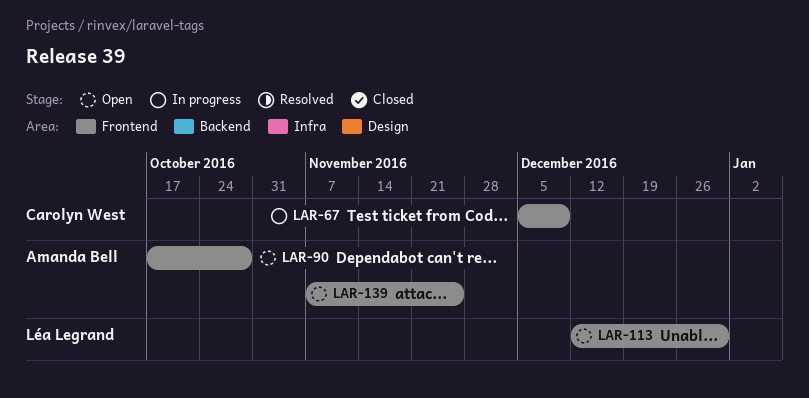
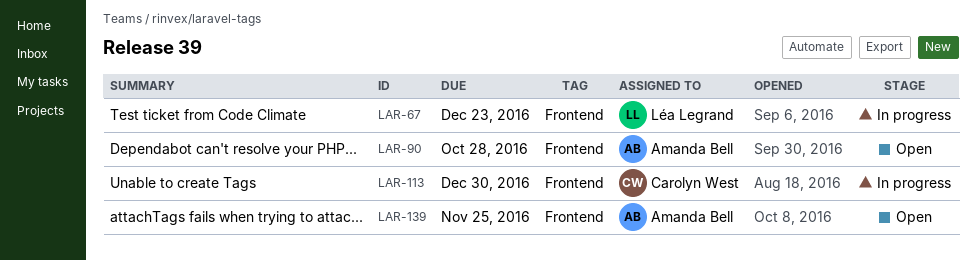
LAR-67, owner: Carolyn West -> Léa Legrand
LAR-67, due: Dec 9 -> Dec 23
LAR-113, status: Open -> In progress
LAR-113, owner: Léa Legrand -> Carolyn West

